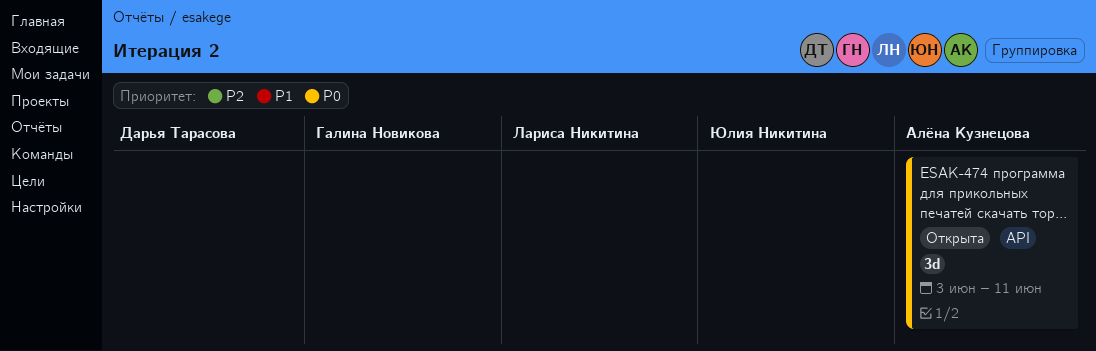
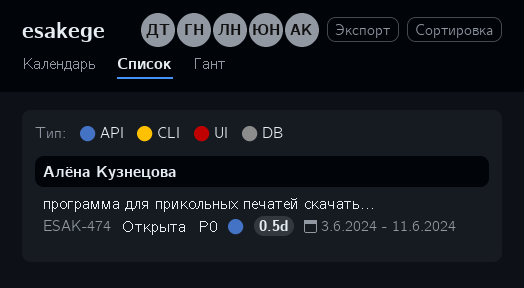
ESAK-474, estimate: 3d -> 0.5d

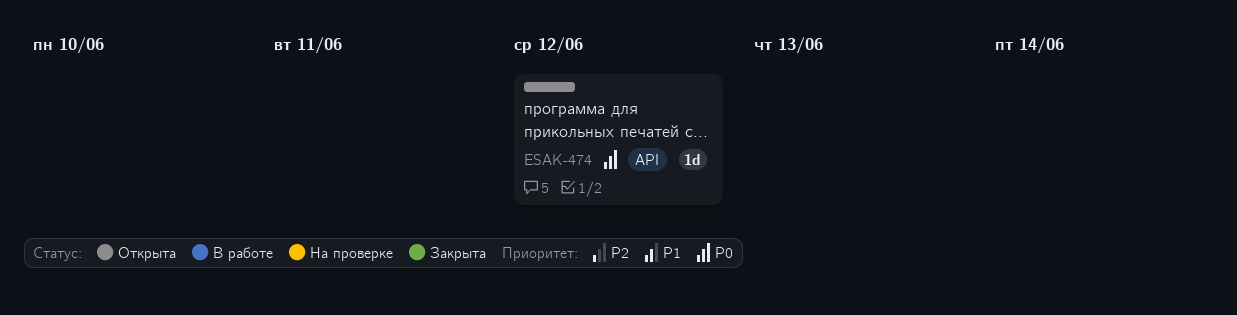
ESAK-474, estimate: 0.5d -> 1d
ESAK-474, due: Jun 11 -> Jun 12

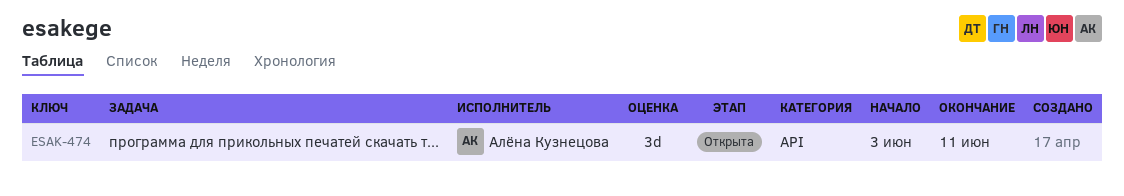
ESAK-474, estimate: 1d -> 3d
ESAK-474, due: Jun 12 -> Jun 11

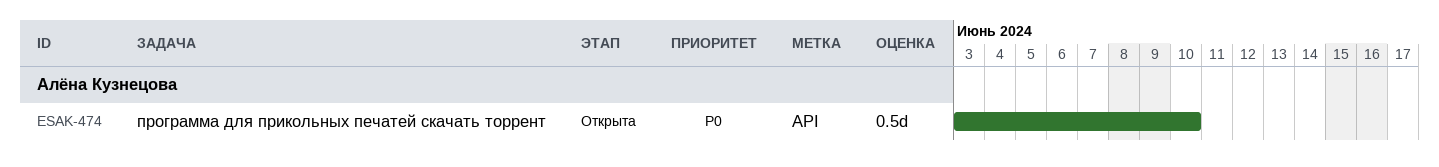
ESAK-474, estimate: 3d -> 0.5d
ESAK-474, due: Jun 11 -> Jun 10

